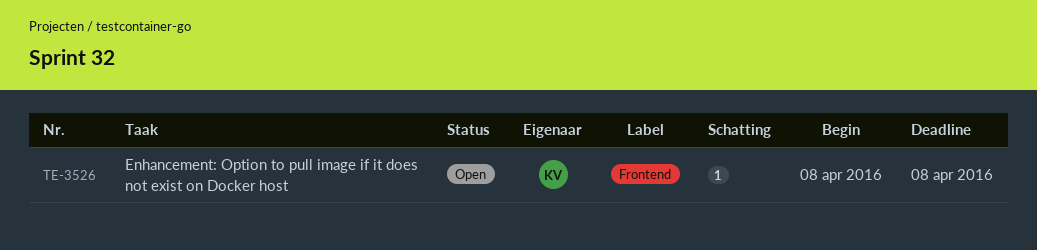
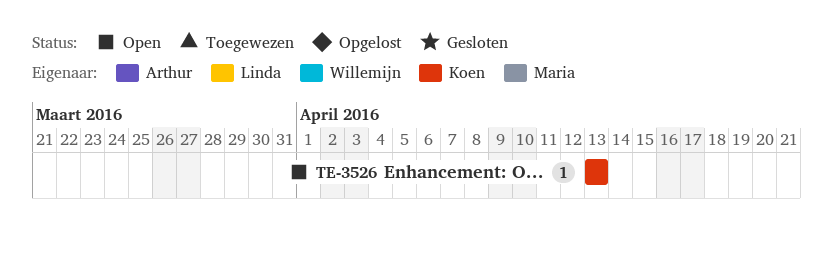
TE-3526, start: Apr 8 -> Apr 13
TE-3526, due: Apr 8 -> Apr 13

